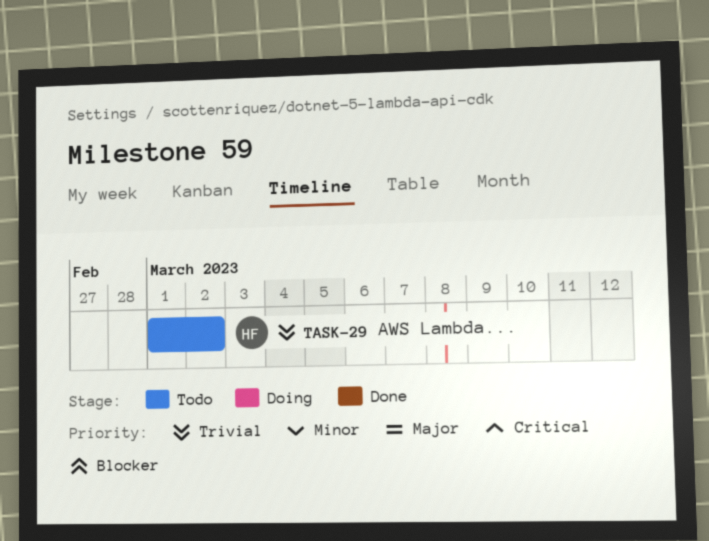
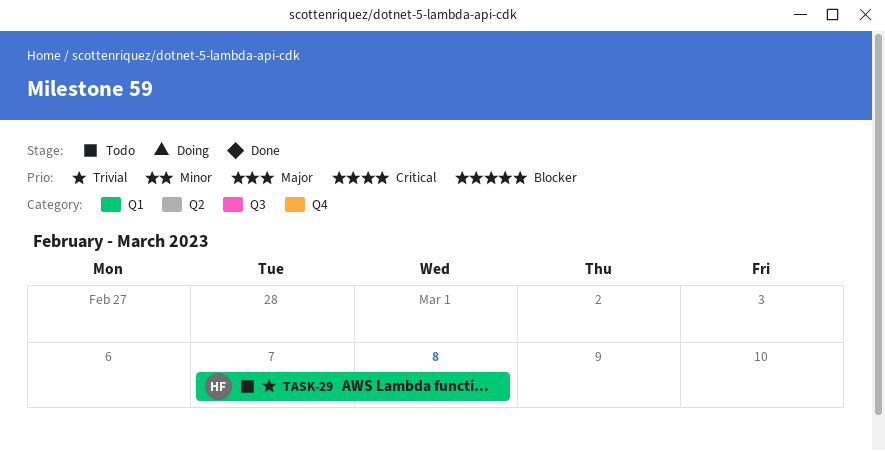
TASK-29, start: Mar 1 -> Mar 7
TASK-29, due: Mar 2 -> Mar 8

